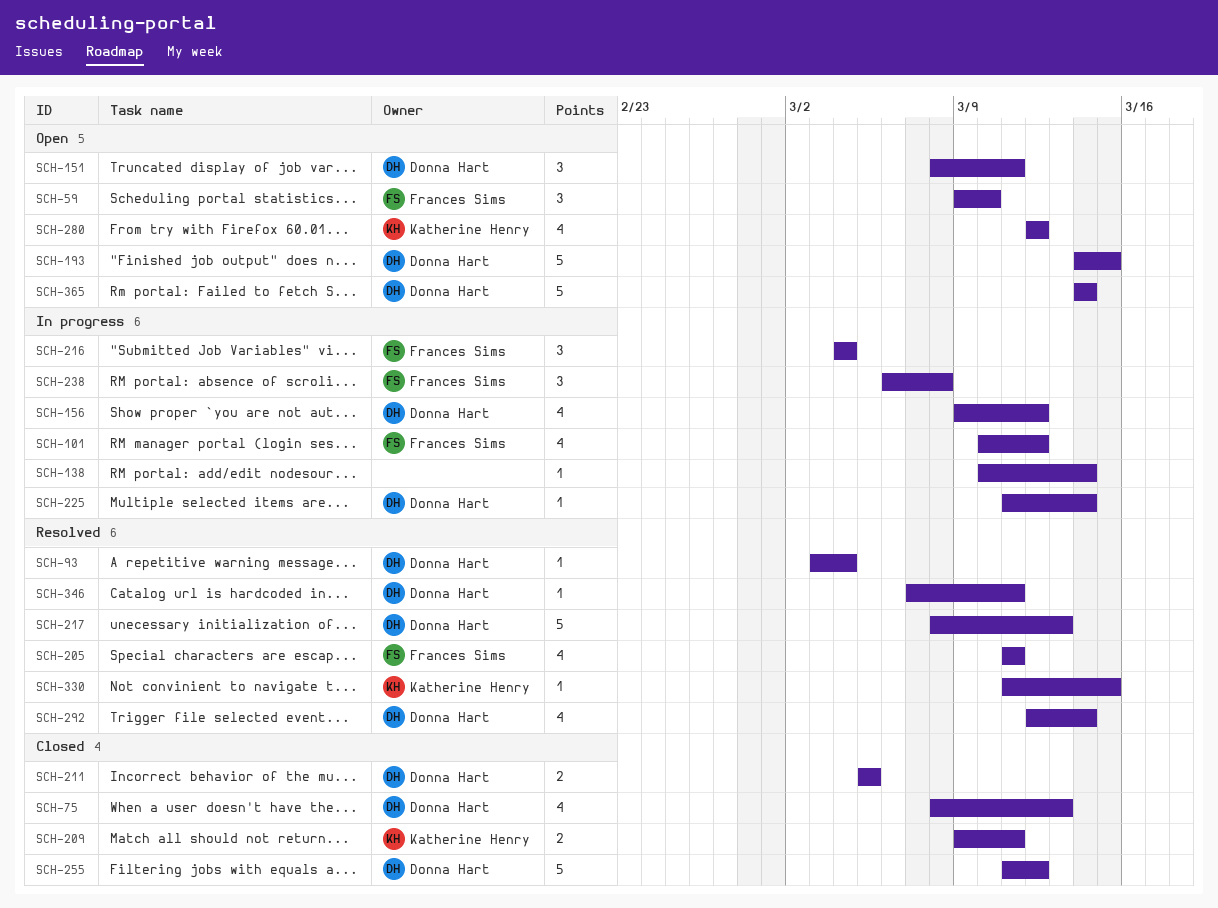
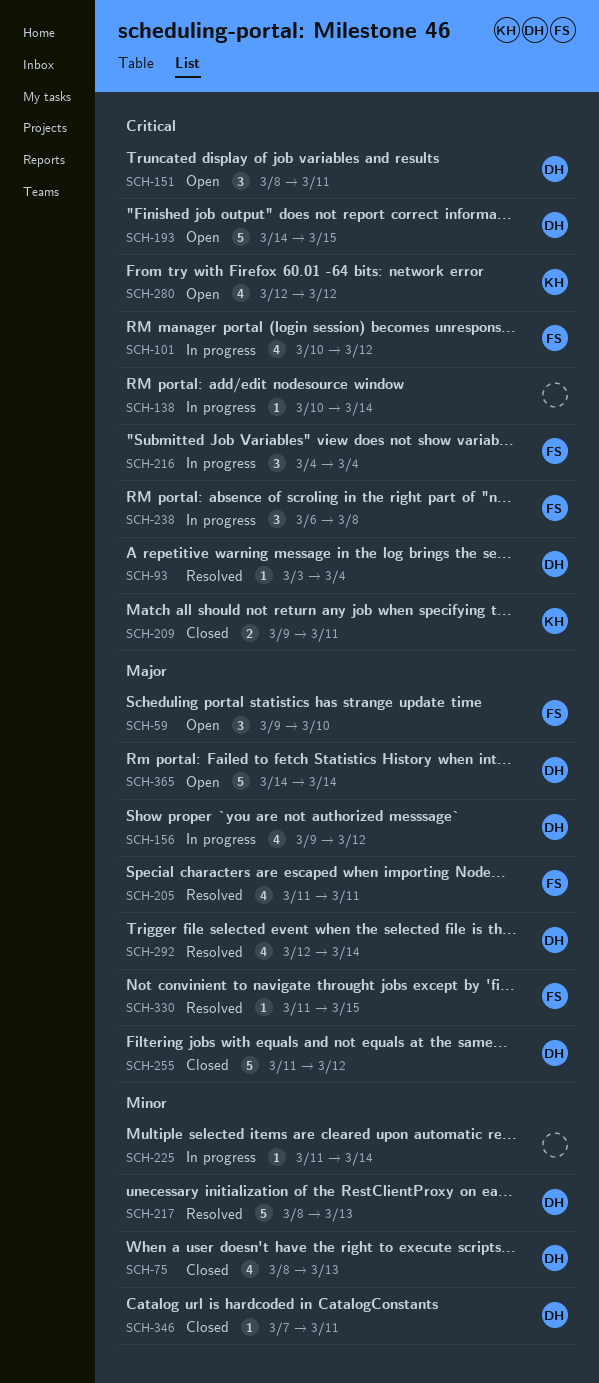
SCH-211: present -> none
SCH-225, owner: Donna Hart -> none
SCH-330, owner: Katherine Henry -> Frances Sims
SCH-346, status: Resolved -> Closed

